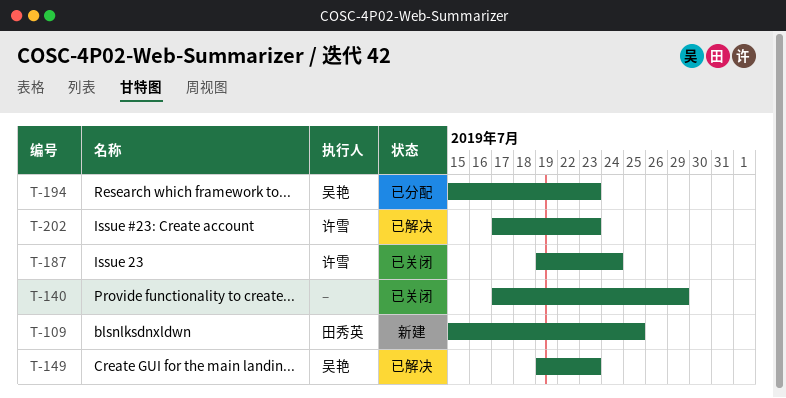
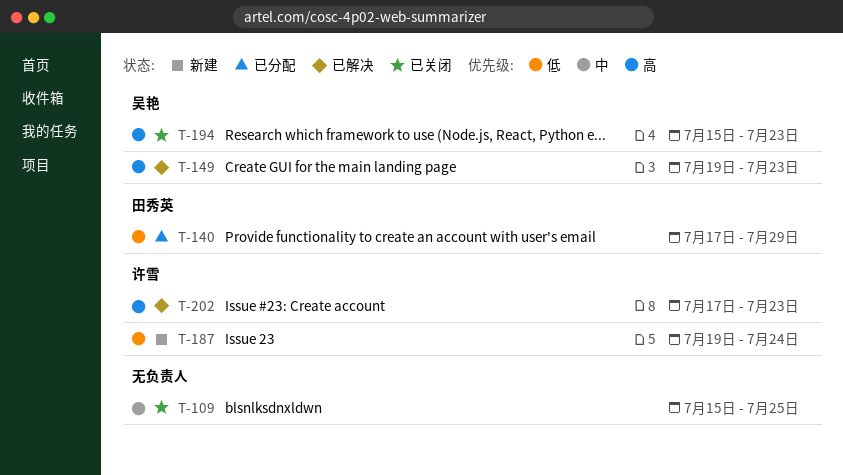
T-109, status: 新建 -> 已关闭
T-109, owner: 田秀英 -> none
T-140, status: 已关闭 -> 已分配
T-140, owner: none -> 田秀英
T-187, status: 已关闭 -> 新建
T-194, status: 已分配 -> 已关闭

